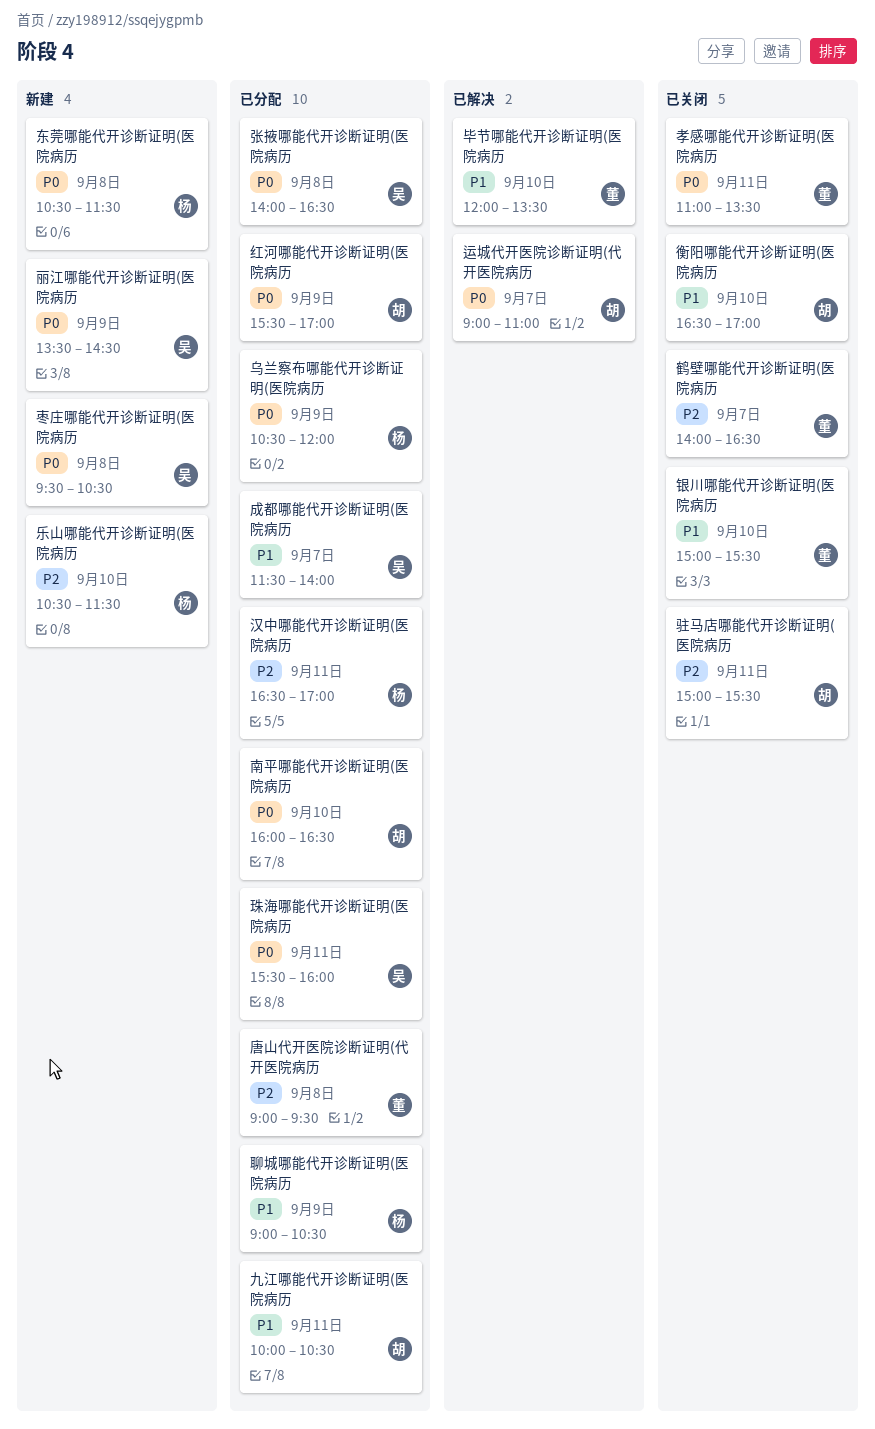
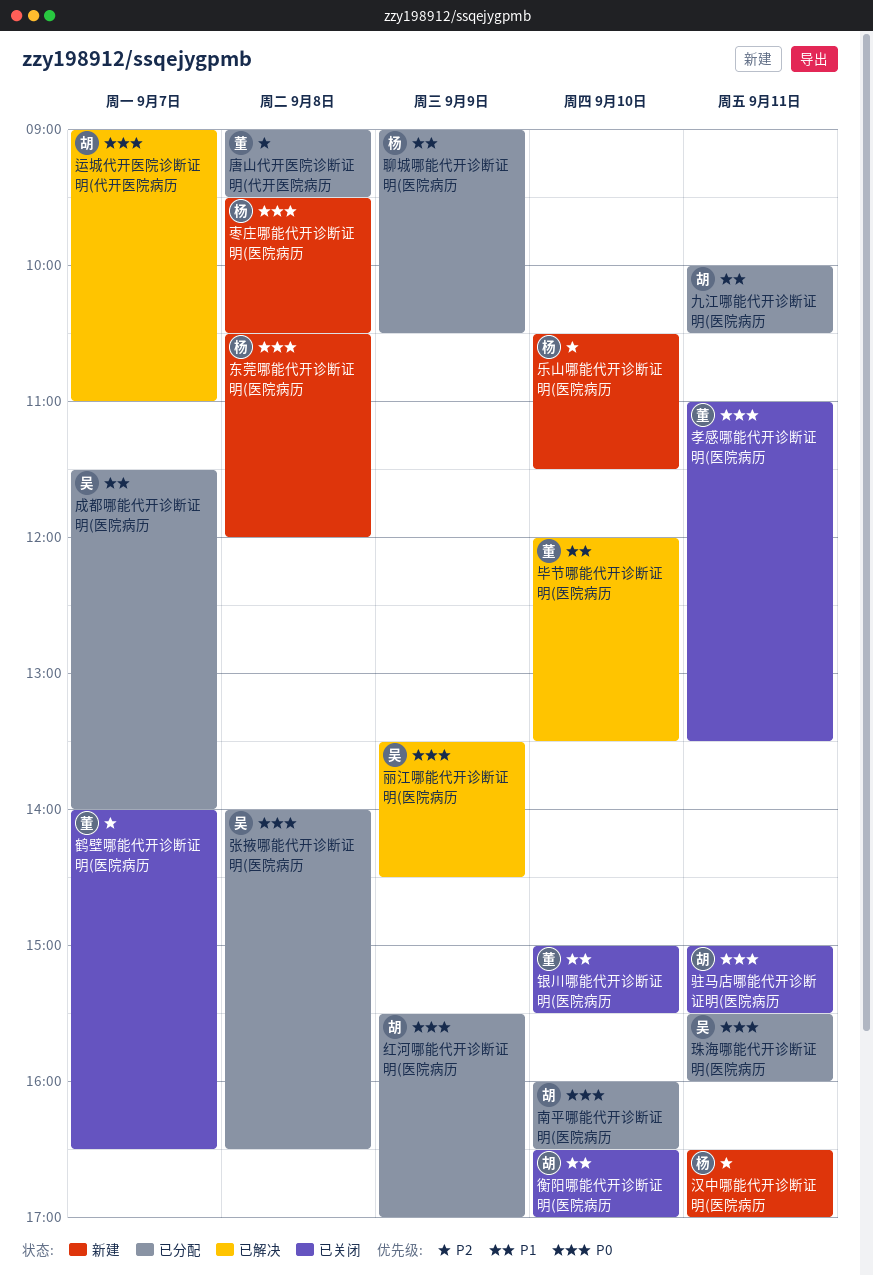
东莞哪能代开诊断证明(医院病历, ends: 11:30 -> 12:00
丽江哪能代开诊断证明(医院病历, status: 新建 -> 已解决
乌兰察布哪能代开诊断证明(医院病历: present -> none
枣庄哪能代开诊断证明(医院病历, owner: 吴 -> 杨
汉中哪能代开诊断证明(医院病历, status: 已分配 -> 新建
驻马店哪能代开诊断证明(医院病历, priority: P2 -> P0

